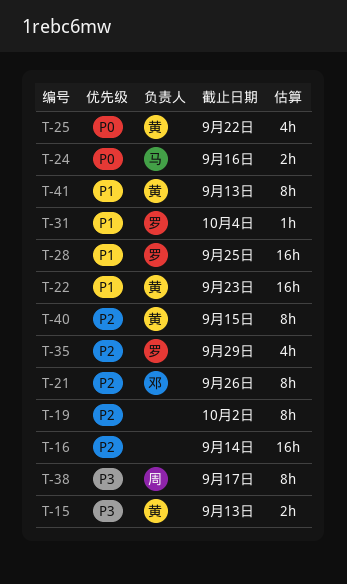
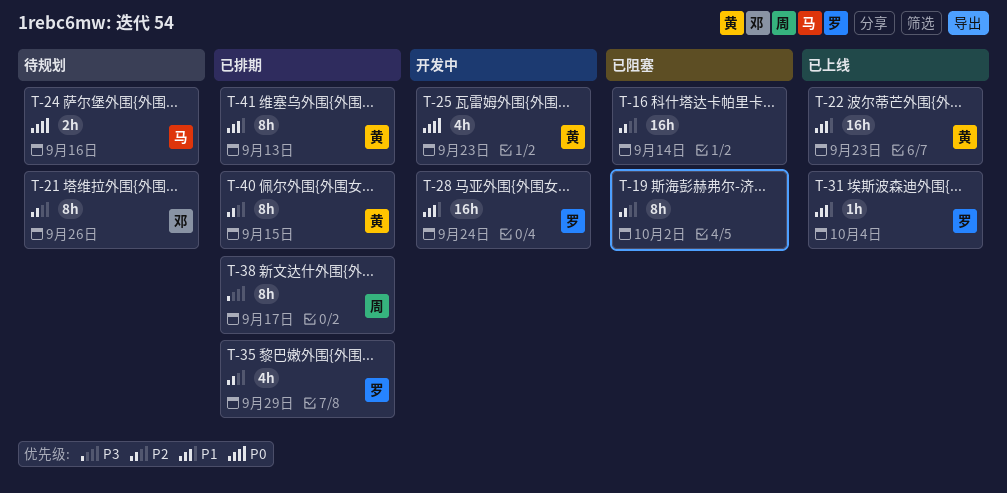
T-15: present -> none
T-25, due: Sep 22 -> Sep 23
T-28, due: Sep 25 -> Sep 24

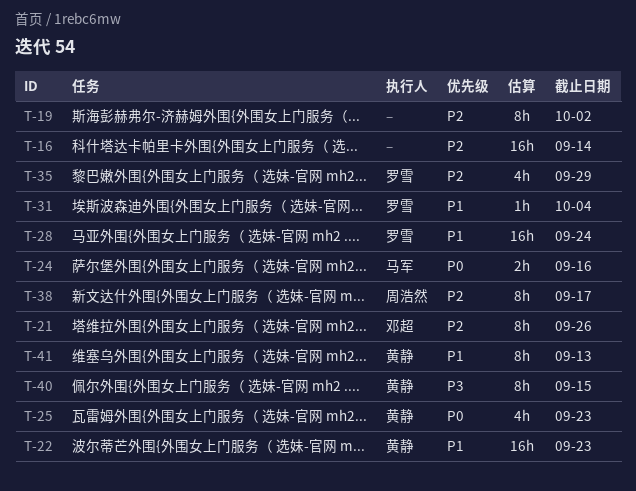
T-38, priority: P3 -> P2
T-40, priority: P2 -> P3

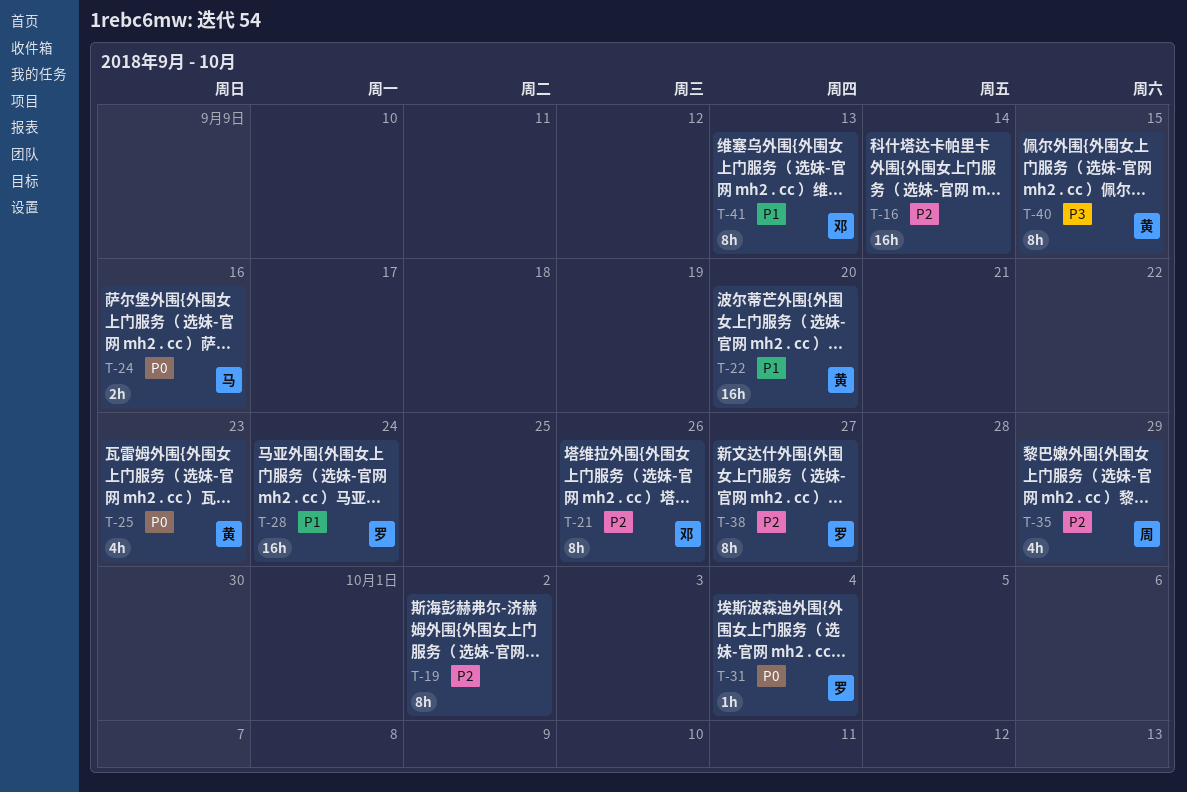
T-22, due: Sep 23 -> Sep 20
T-31, priority: P1 -> P0
T-35, owner: 罗雪 -> 周浩然
T-38, owner: 周浩然 -> 罗雪
T-38, due: Sep 17 -> Sep 27
T-41, owner: 黄静 -> 邓超

